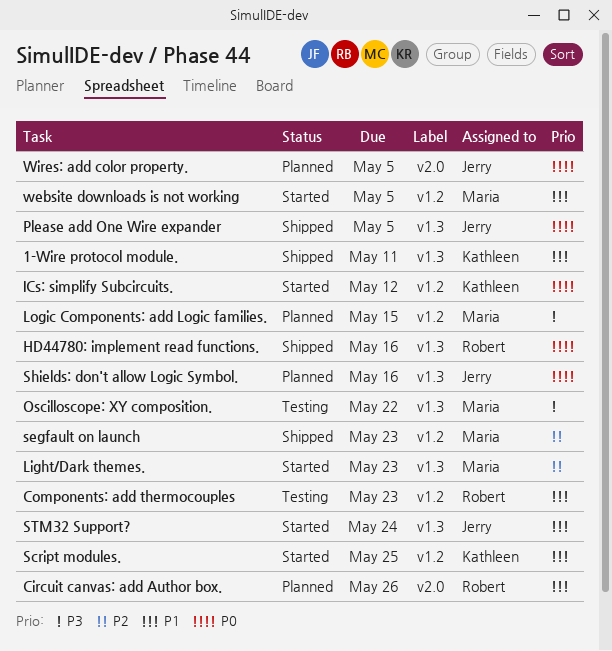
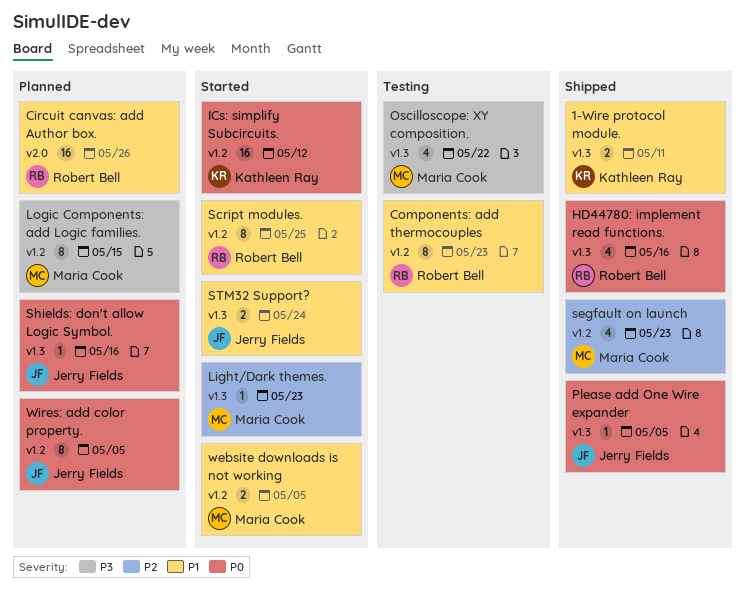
Script modules., owner: Kathleen Ray -> Robert Bell
Wires: add color property., label: v2.0 -> v1.2

